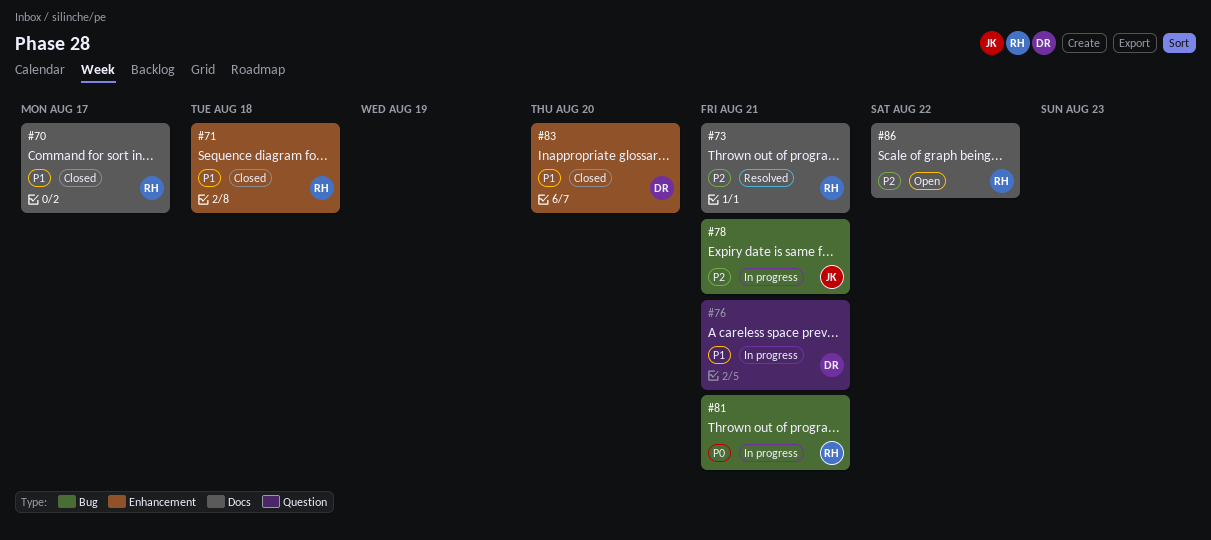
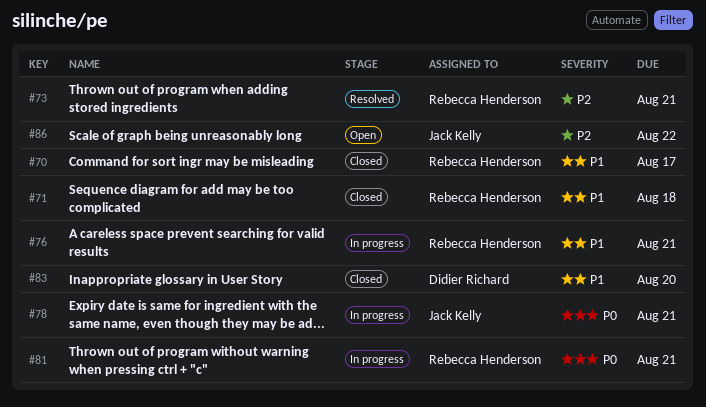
#76, owner: Didier Richard -> Rebecca Henderson
#78, priority: P2 -> P0
#86, owner: Rebecca Henderson -> Jack Kelly

